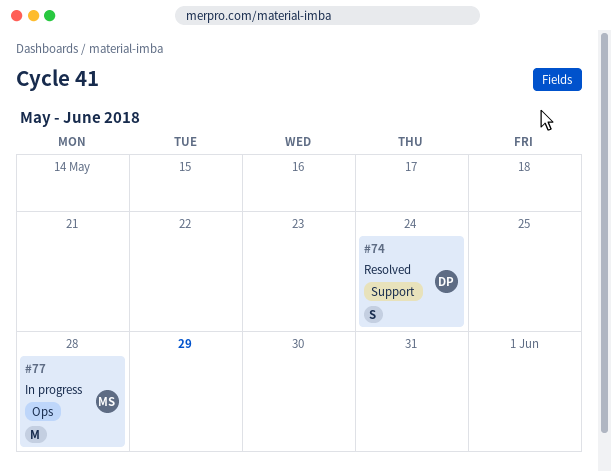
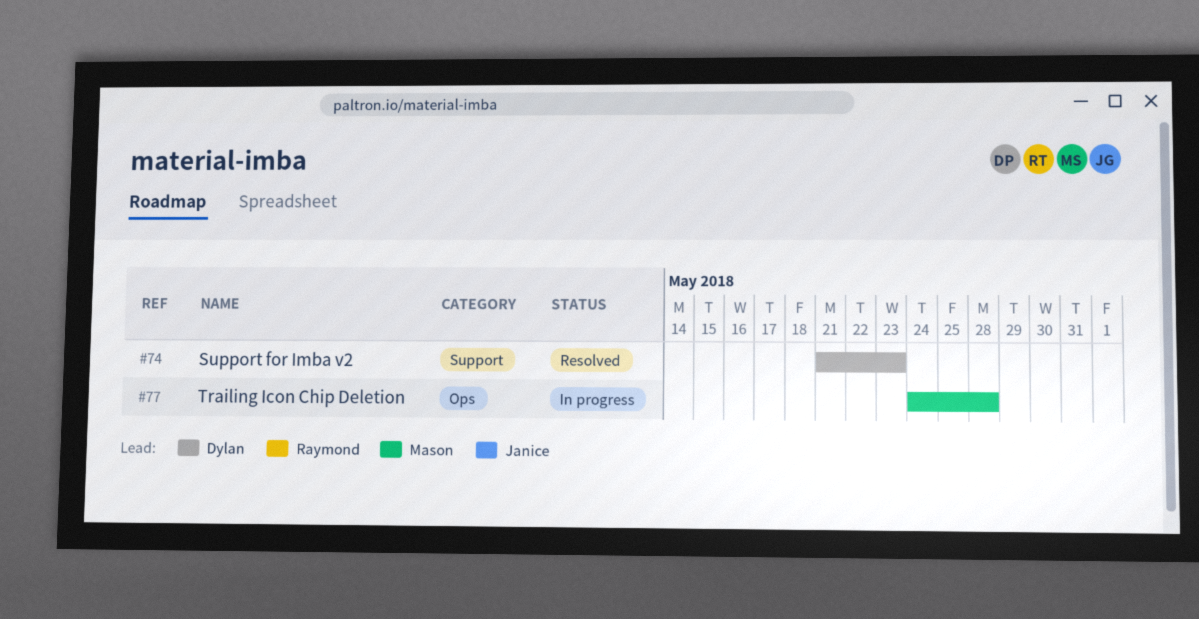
#74, due: May 24 -> May 23

